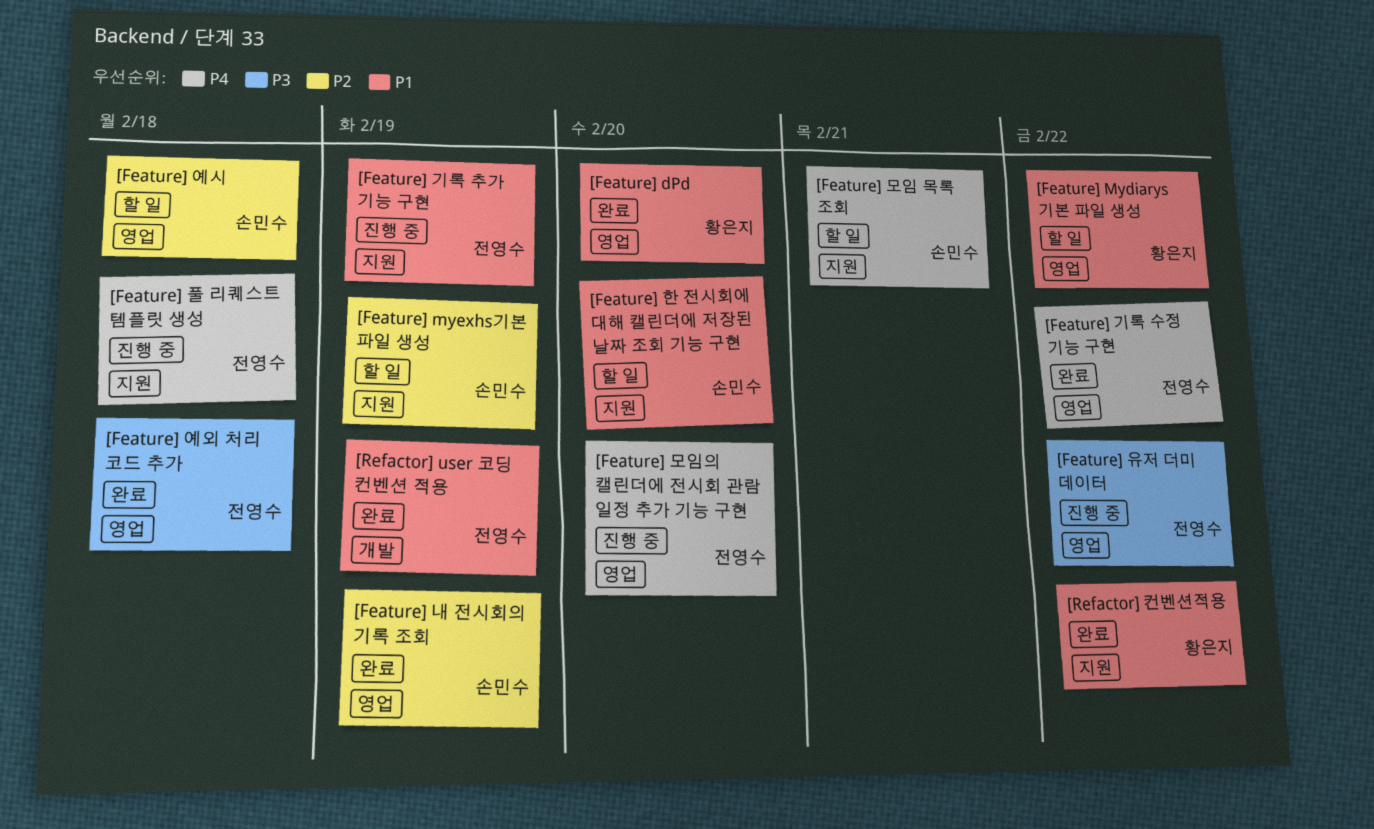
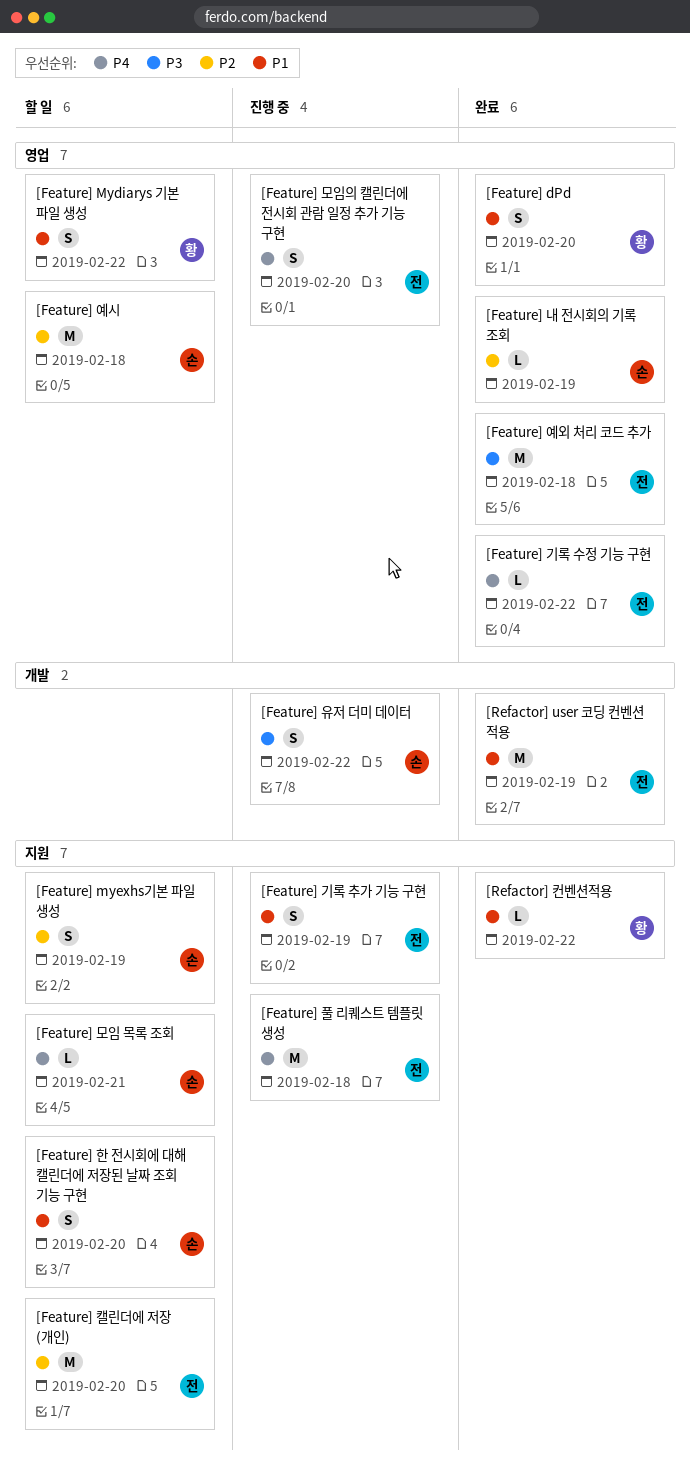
[Feature] 유저 더미 데이터, owner: 전영수 -> 손민수
[Feature] 유저 더미 데이터, label: 영업 -> 개발
[Feature] 캘린더에 저장 (개인): none -> present

